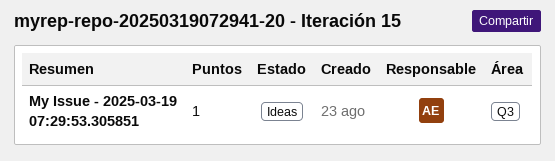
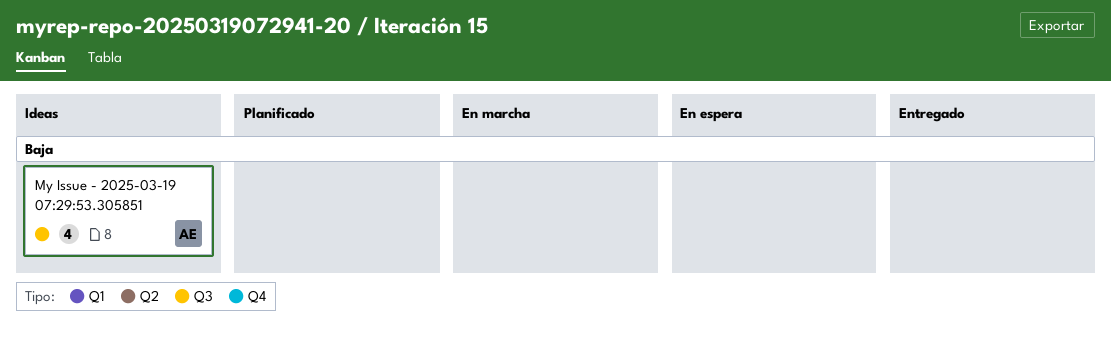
My Issue - 2025-03-19 07:29:53.305851, estimate: 1 -> 4

